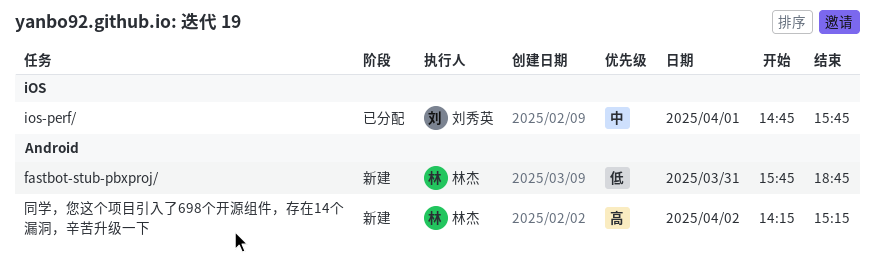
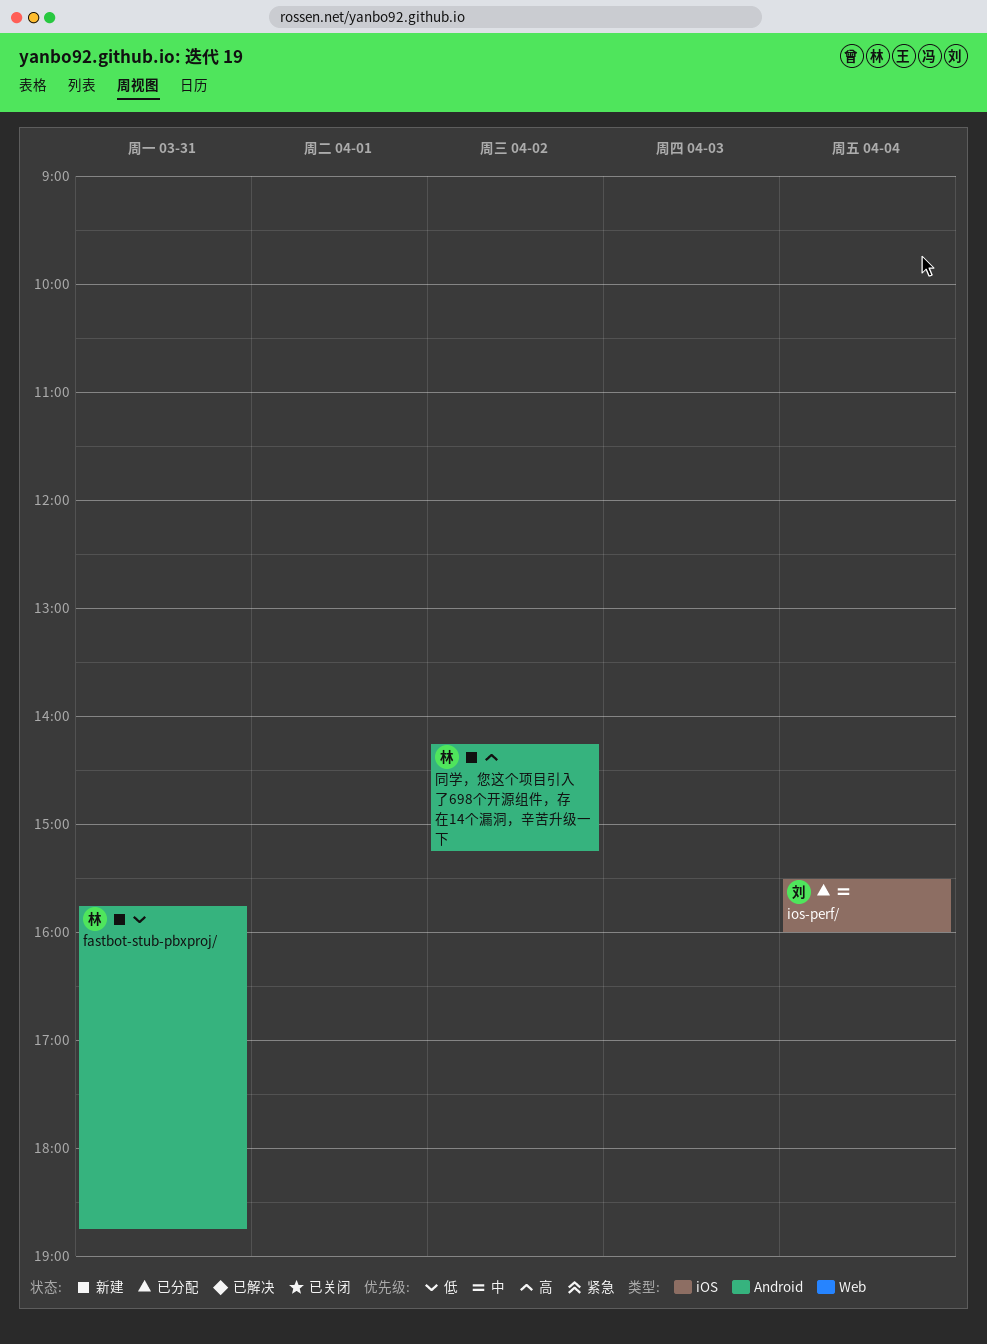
ios-perf/, day: Apr 1 -> Apr 4
ios-perf/, begins: 14:45 -> 15:30
ios-perf/, ends: 15:45 -> 16:00

